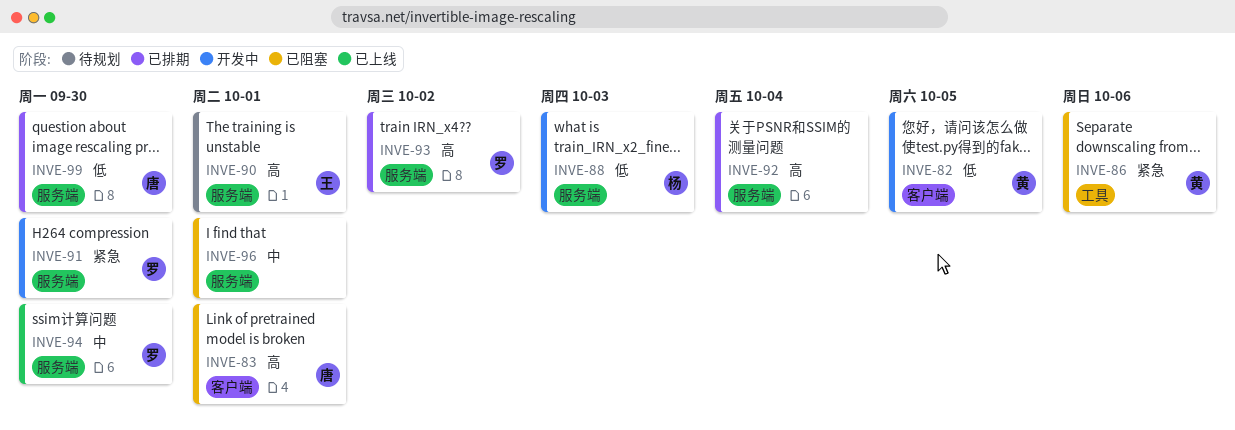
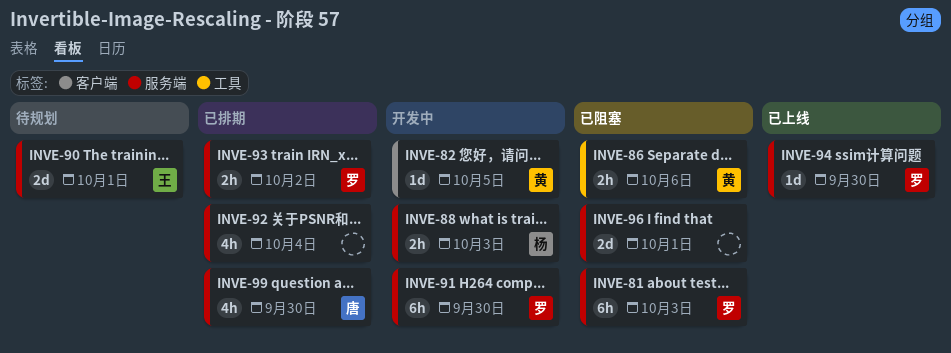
INVE-81: none -> present
INVE-83: present -> none

